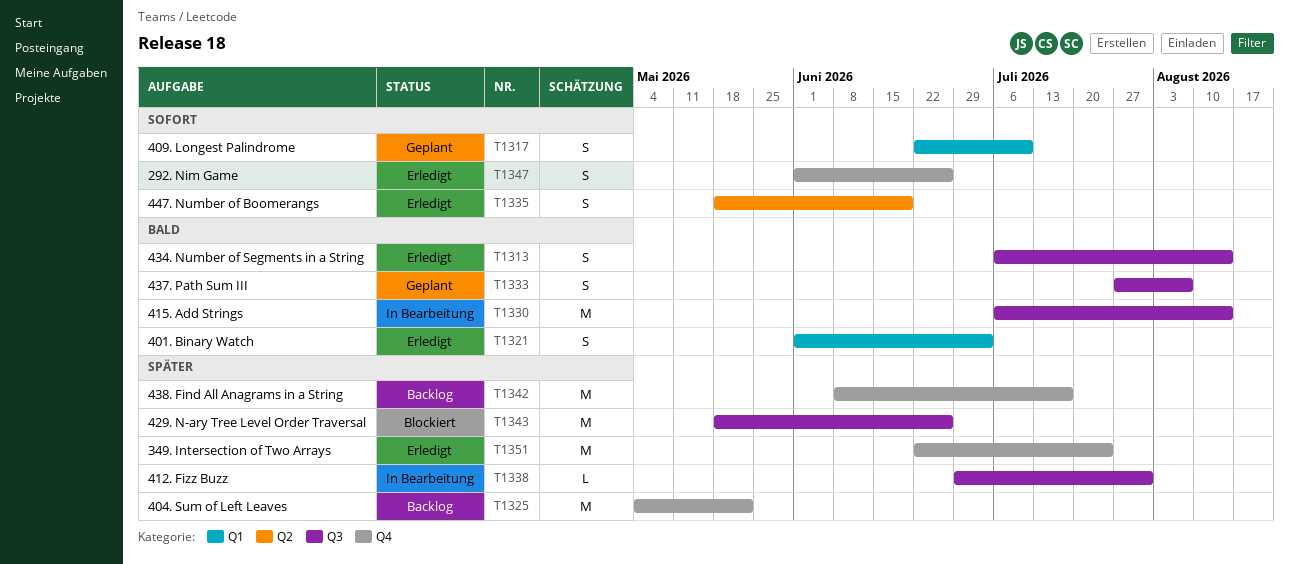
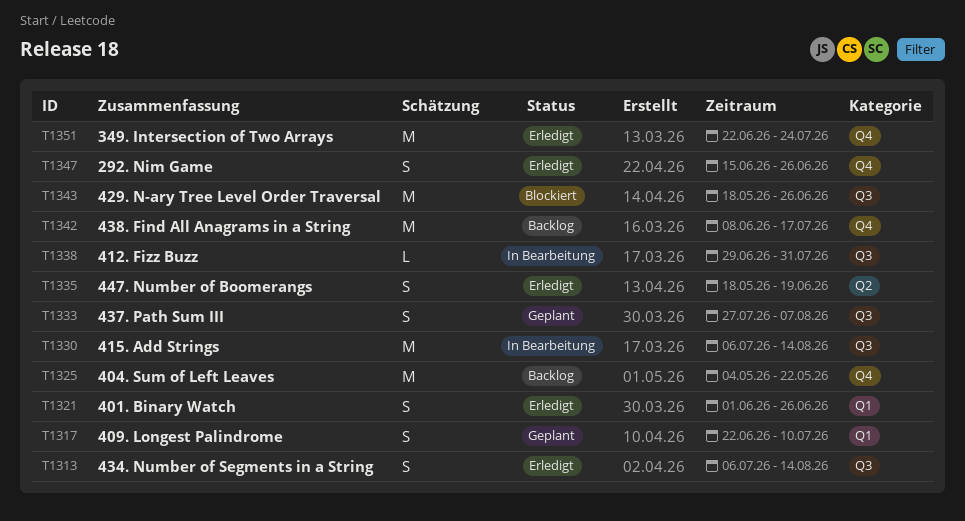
T1321, due: Jul 3 -> Jun 26
T1347, start: Jun 1 -> Jun 15

